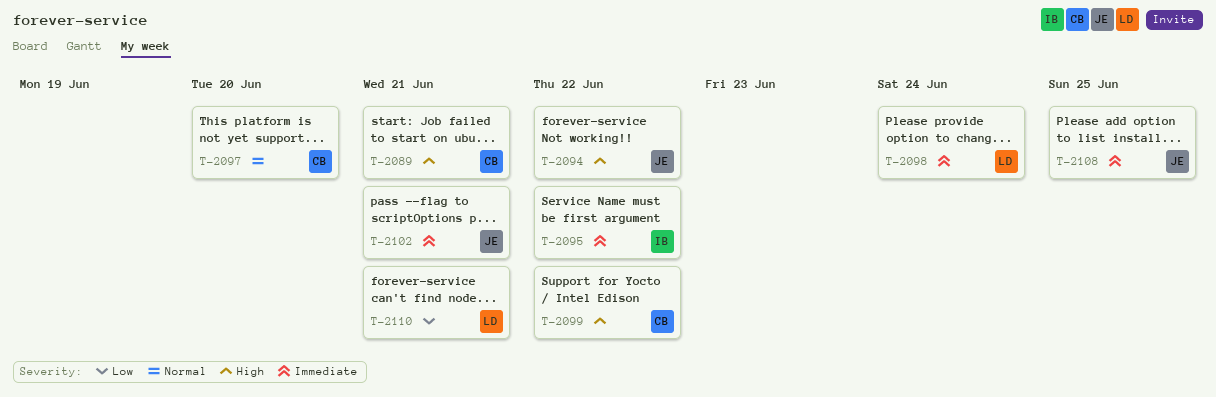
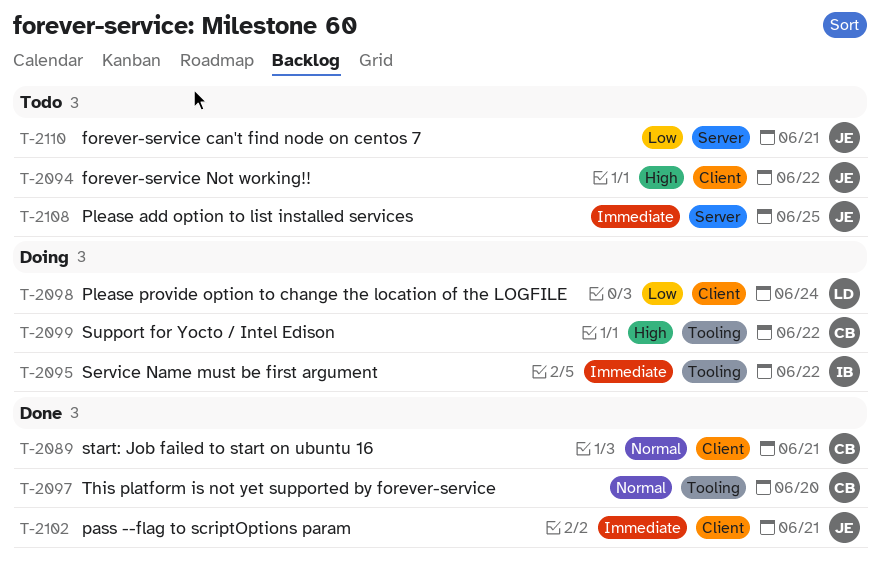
T-2089, priority: High -> Normal
T-2098, priority: Immediate -> Low
T-2110, owner: LD -> JE

